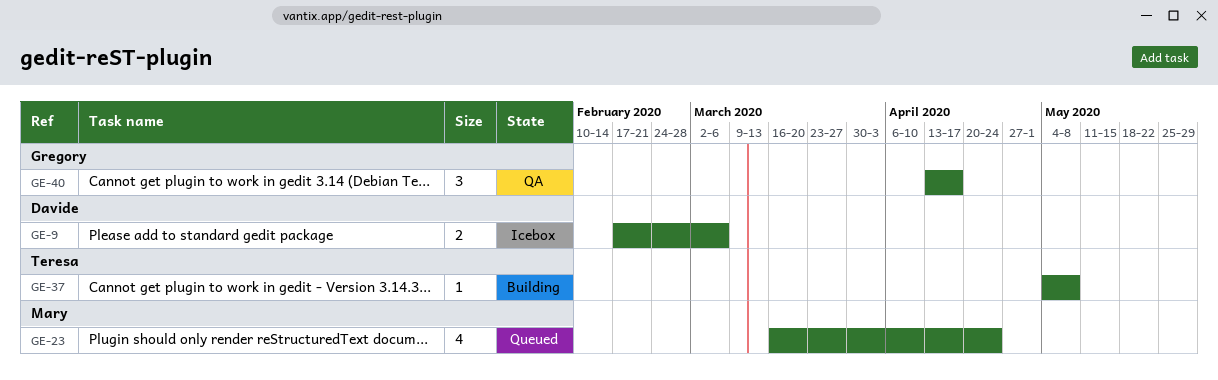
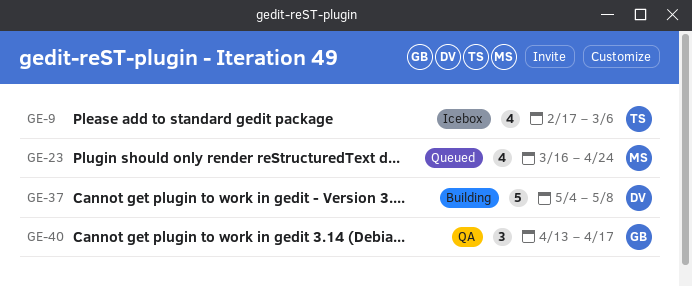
GE-9, owner: Davide -> Teresa
GE-9, estimate: 2 -> 4
GE-37, owner: Teresa -> Davide
GE-37, estimate: 1 -> 5

